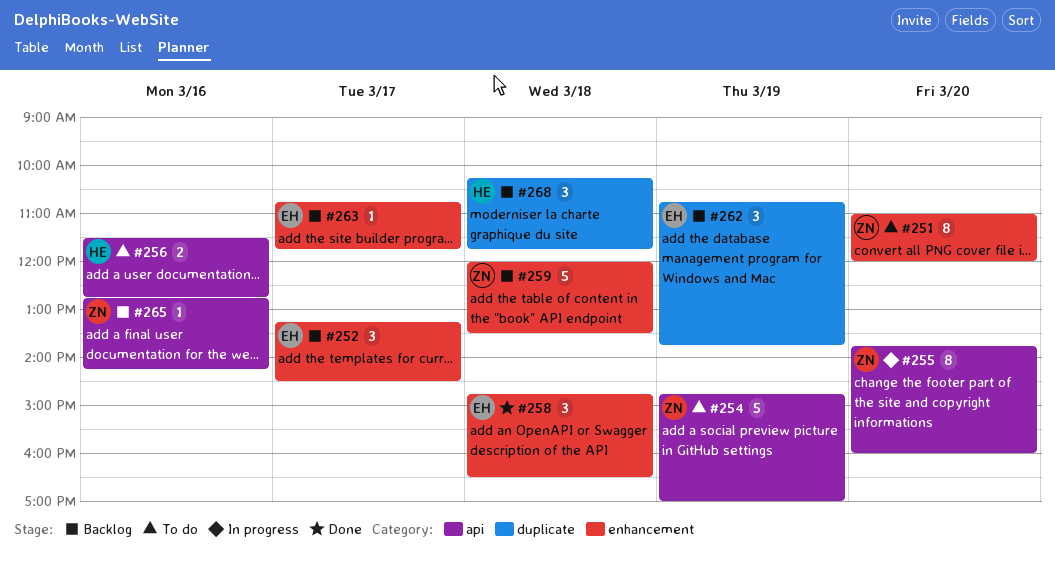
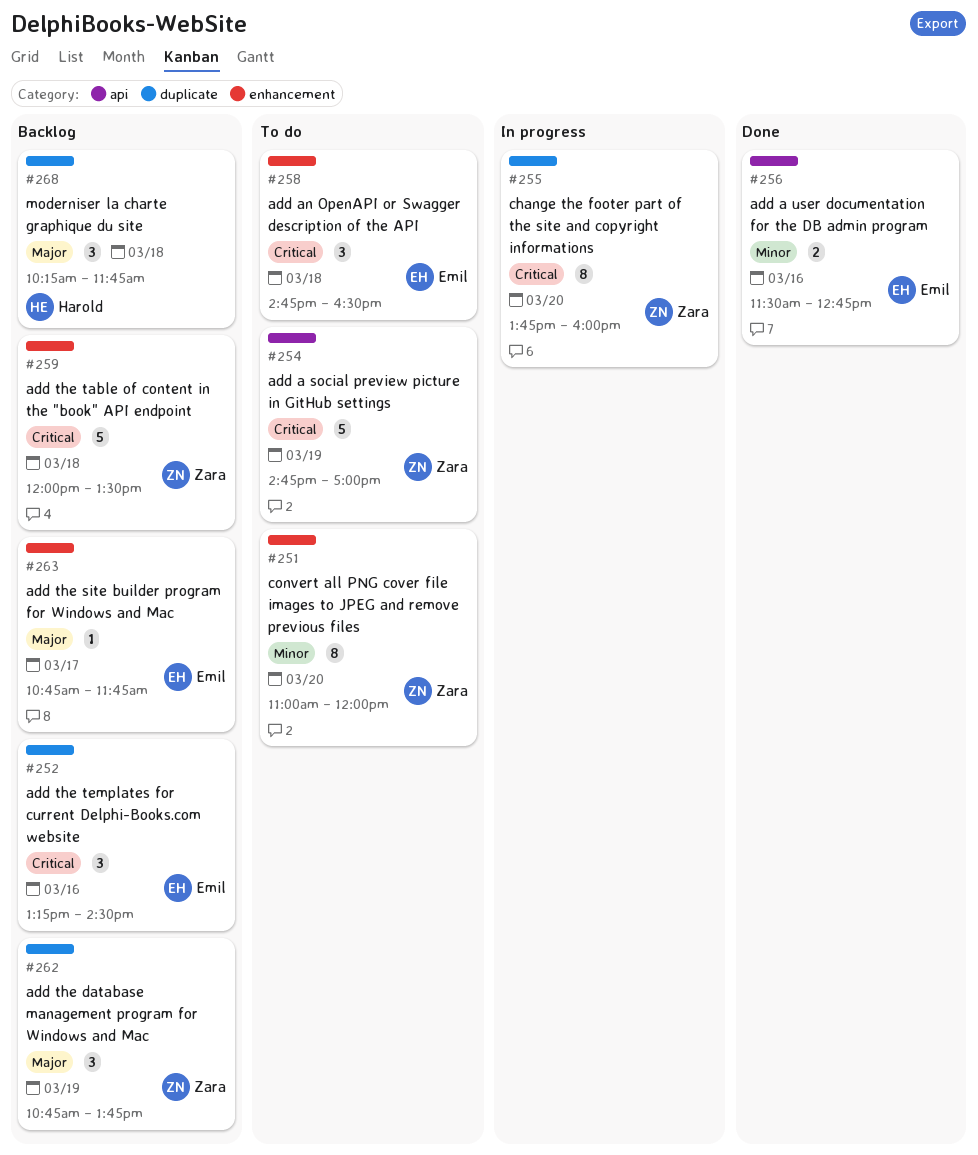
#252, label: enhancement -> duplicate
#252, day: Mar 17 -> Mar 16
#255, label: api -> duplicate
#256, status: To do -> Done
#256, owner: Harold -> Emil
#258, status: Done -> To do
#262, owner: Emil -> Zara
#265: present -> none

